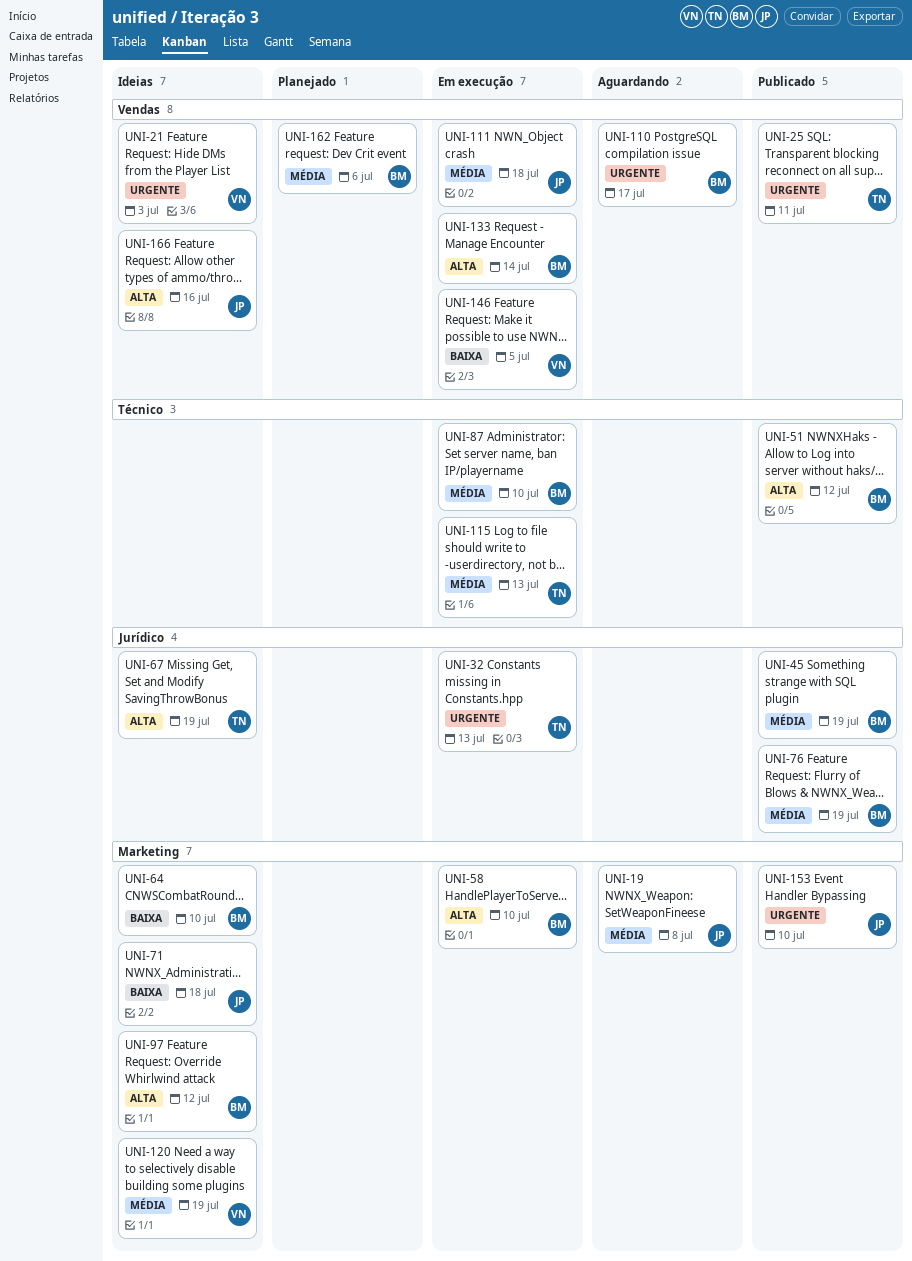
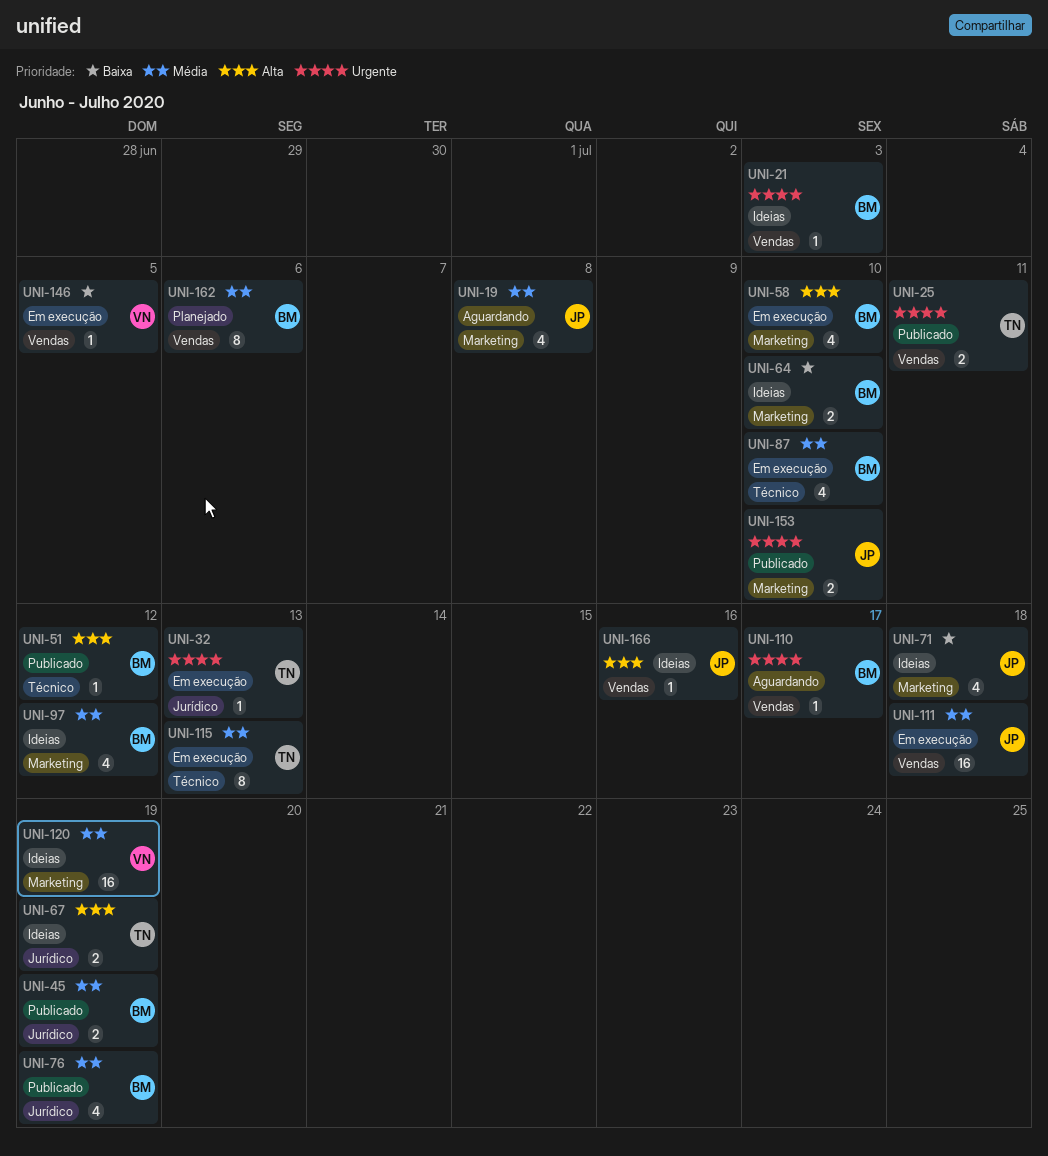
UNI-21, owner: VN -> BM
UNI-97, priority: Alta -> Média
UNI-133: present -> none

